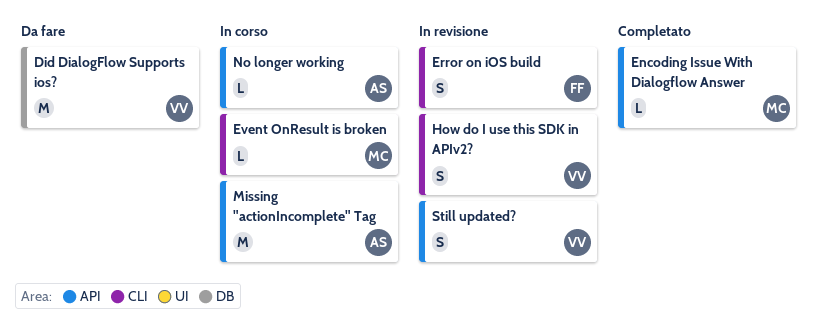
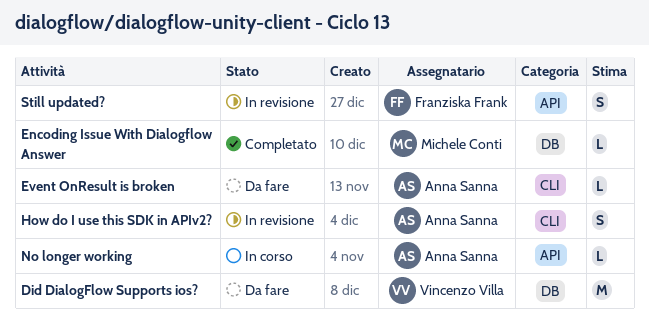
Encoding Issue With Dialogflow Answer, label: API -> DB
Error on iOS build: present -> none
Event OnResult is broken, status: In corso -> Da fare
Event OnResult is broken, owner: Michele Conti -> Anna Sanna
How do I use this SDK in APIv2?, owner: Vincenzo Villa -> Anna Sanna
Missing "actionIncomplete" Tag: present -> none
Still updated?, owner: Vincenzo Villa -> Franziska Frank

